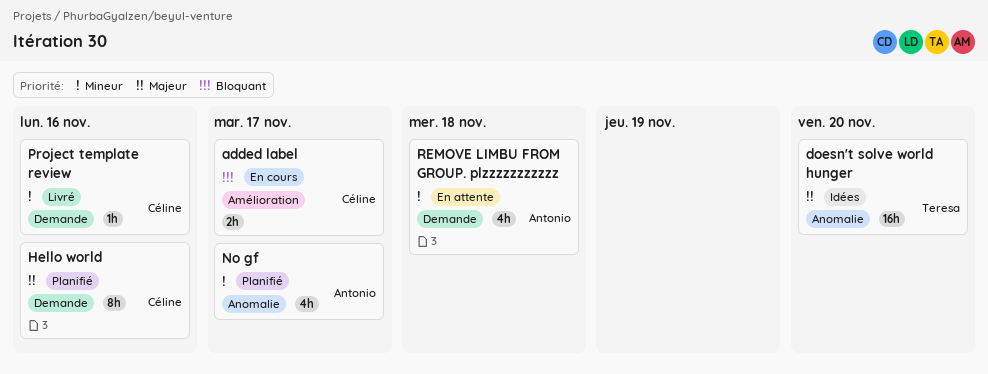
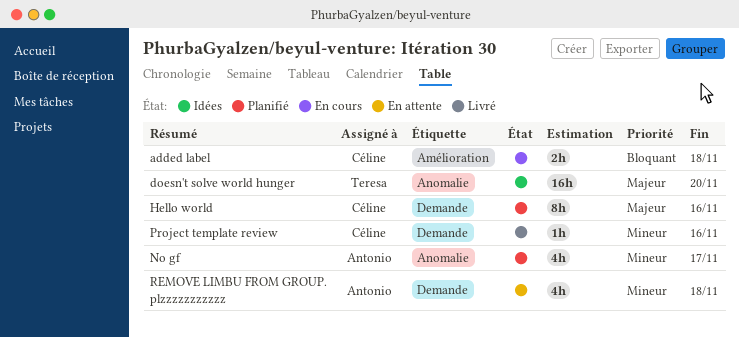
added label, due: Nov 17 -> Nov 18

